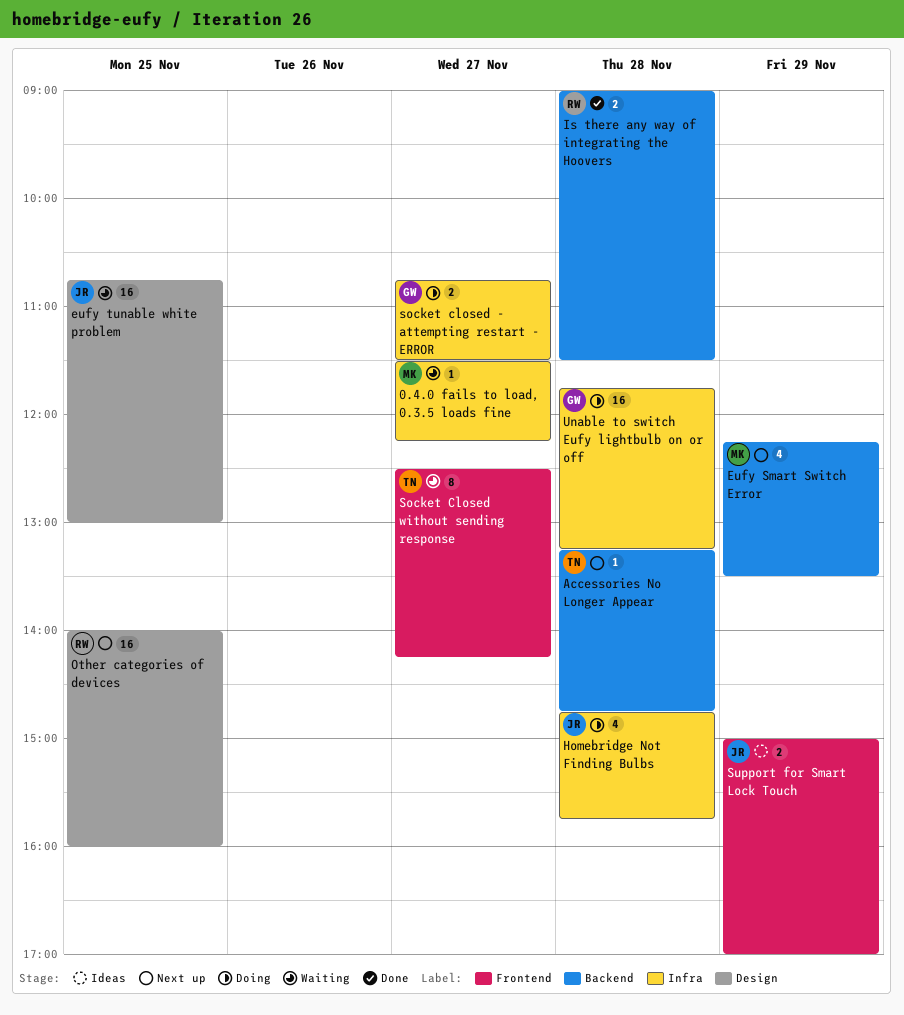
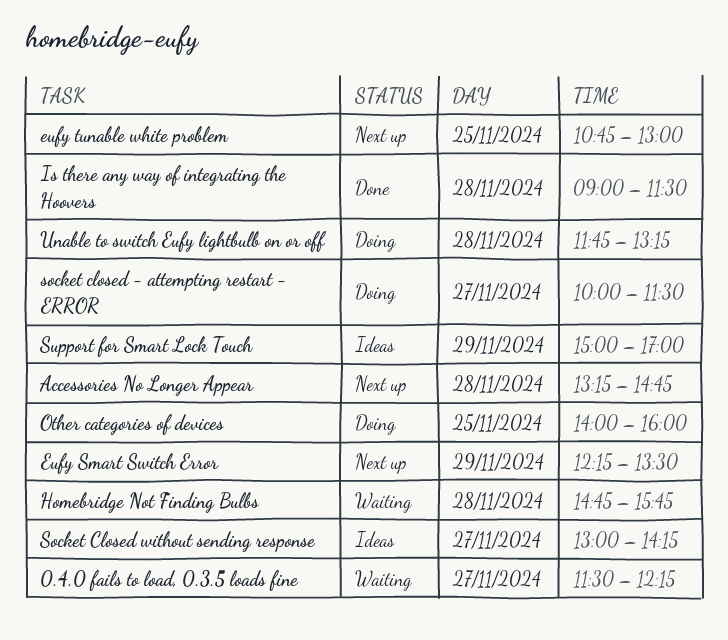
eufy tunable white problem, status: Waiting -> Next up
Homebridge Not Finding Bulbs, status: Doing -> Waiting
Other categories of devices, status: Next up -> Doing
socket closed - attempting restart - ERROR, begins: 10:45 -> 10:00
Socket Closed without sending response, status: Waiting -> Ideas
Socket Closed without sending response, begins: 12:30 -> 13:00

